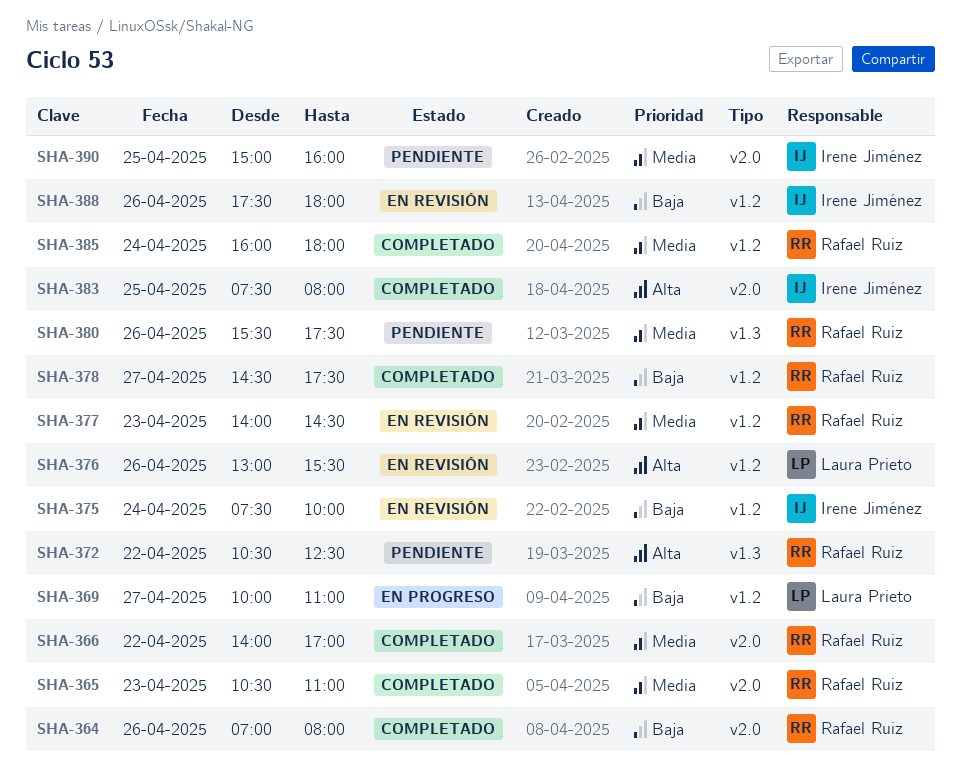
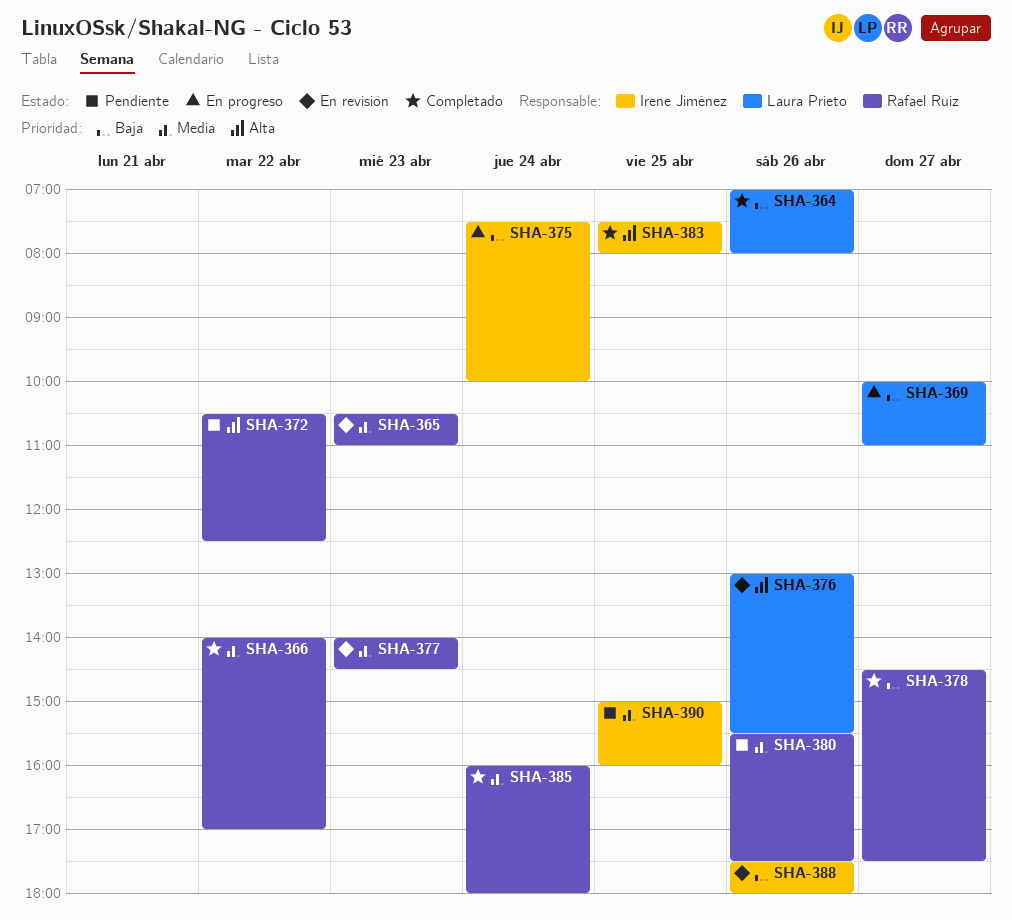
SHA-364, owner: Rafael Ruiz -> Laura Prieto
SHA-365, status: Completado -> En revisión
SHA-375, status: En revisión -> En progreso

